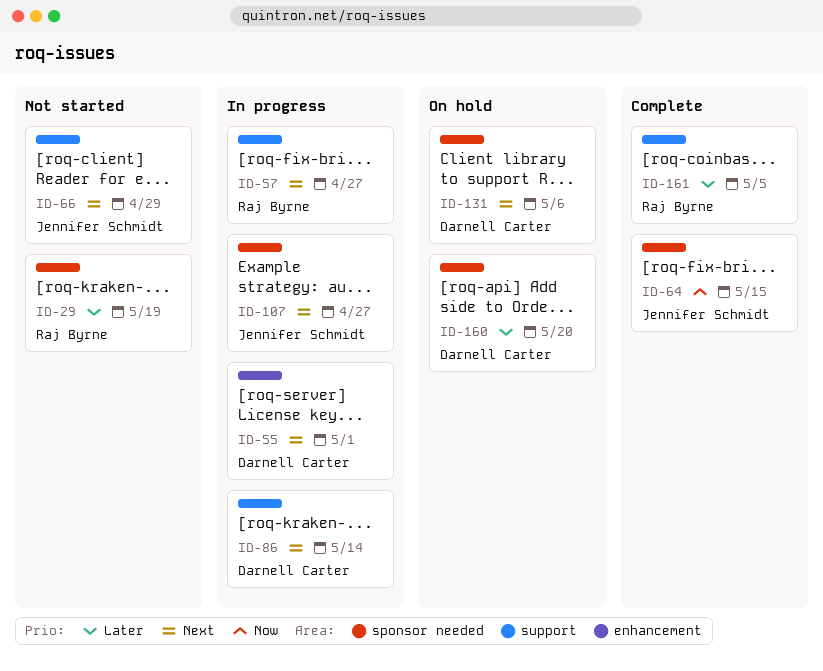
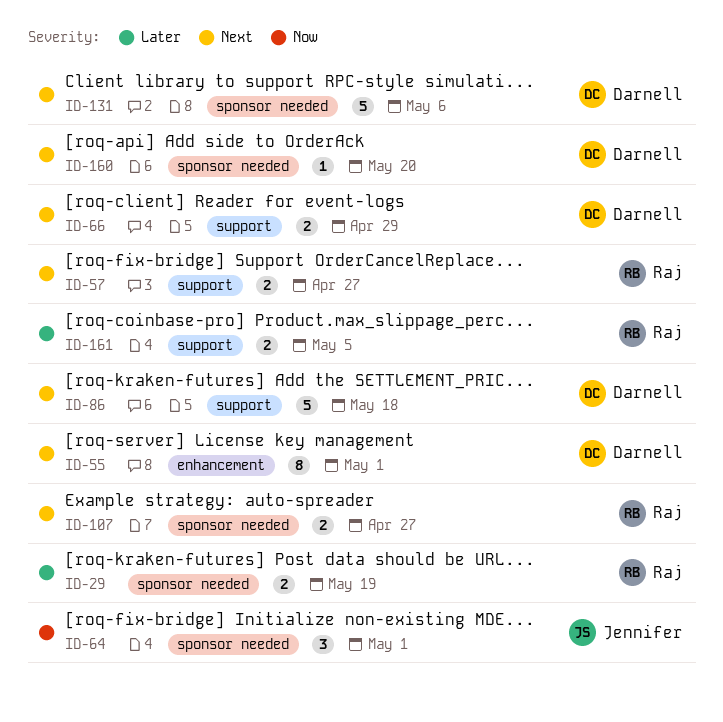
ID-64, due: May 15 -> May 1
ID-66, owner: Jennifer Schmidt -> Darnell Carter
ID-86, due: May 14 -> May 18
ID-107, owner: Jennifer Schmidt -> Raj Byrne
ID-160, priority: Later -> Next

